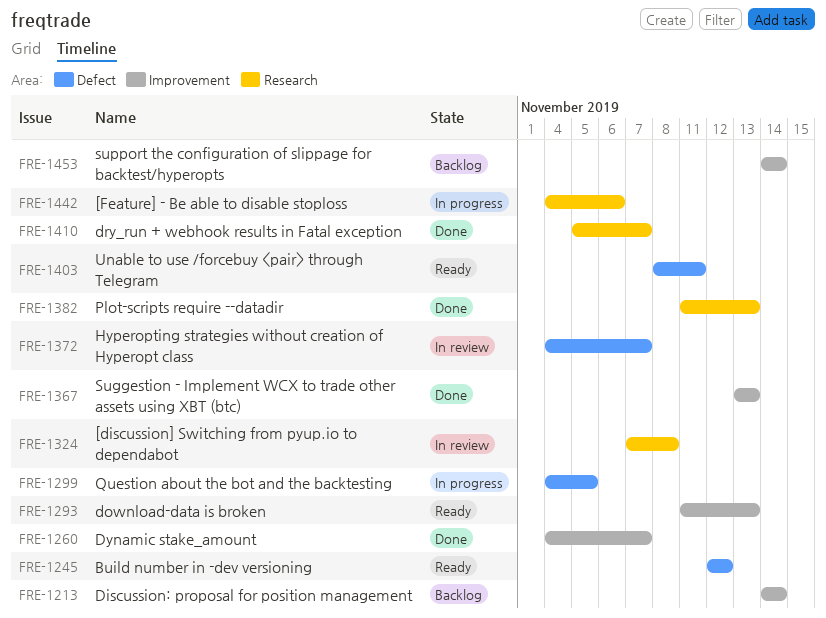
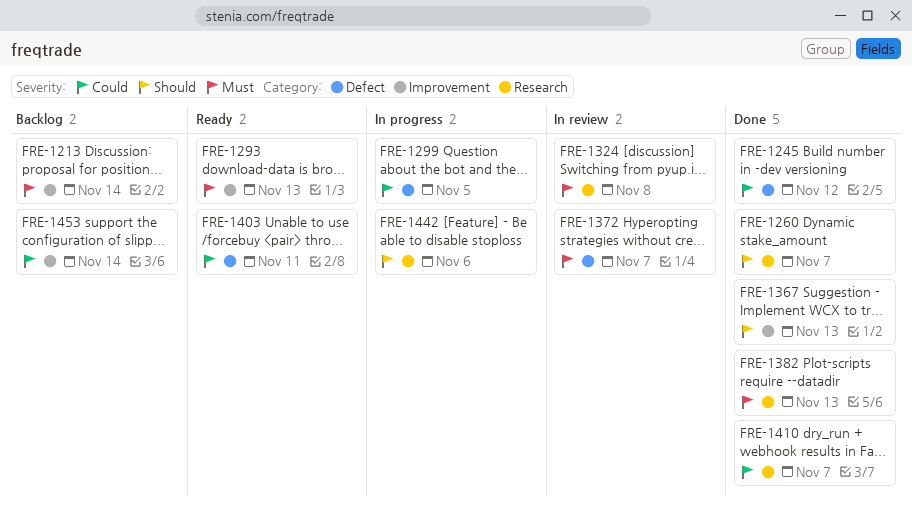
FRE-1245, status: Ready -> Done
FRE-1260, label: Improvement -> Research

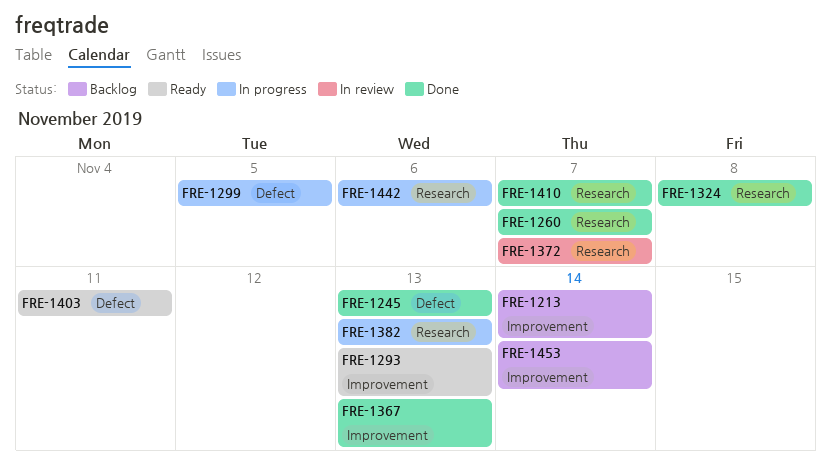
FRE-1245, due: Nov 12 -> Nov 13
FRE-1324, status: In review -> Done
FRE-1372, label: Defect -> Research
FRE-1382, status: Done -> In progress

